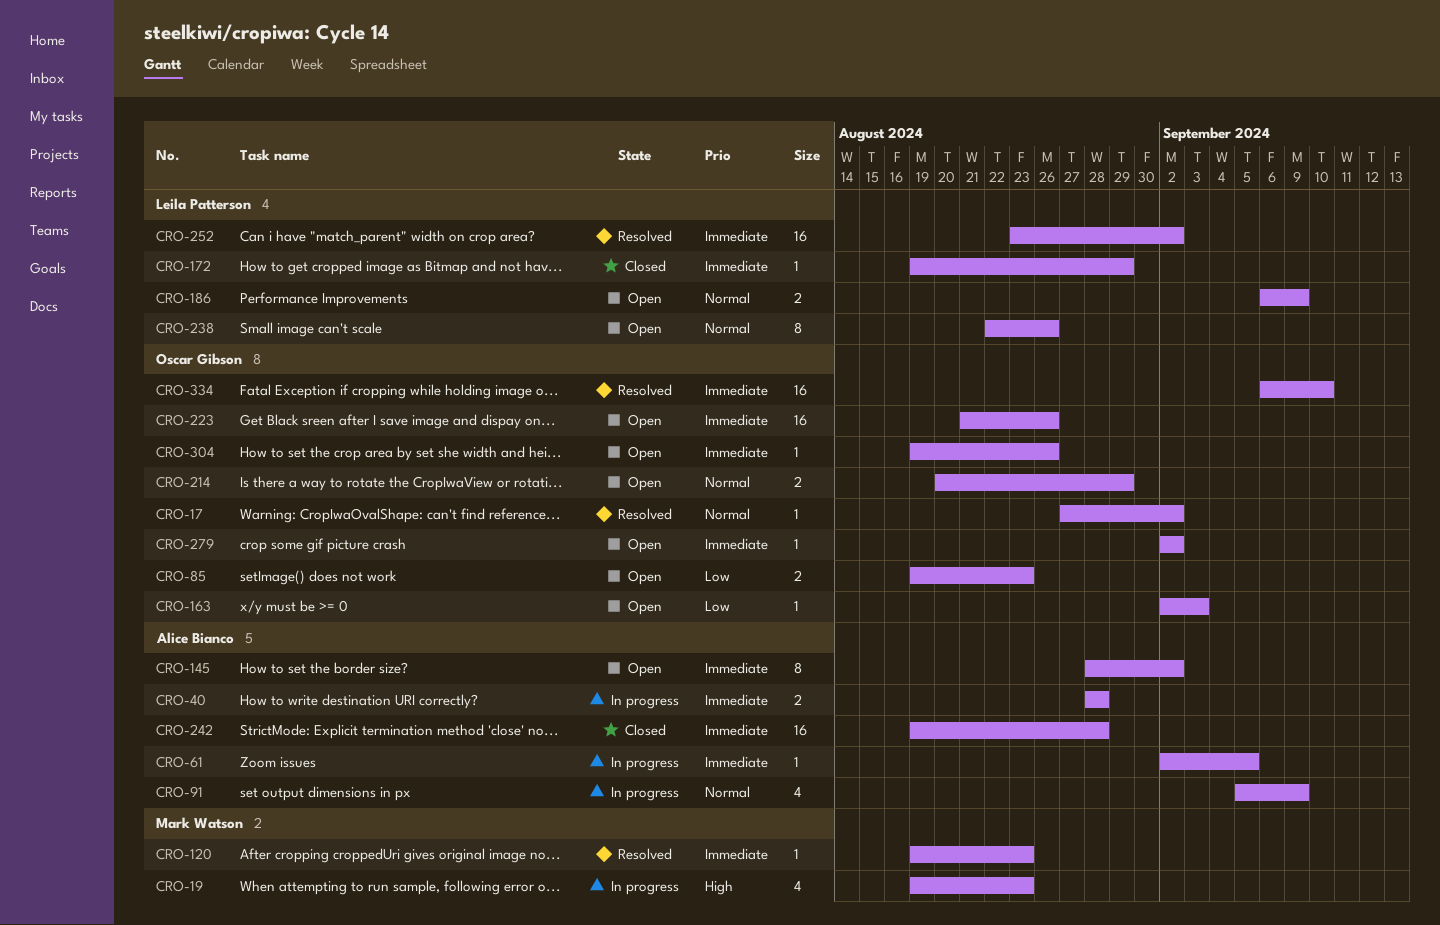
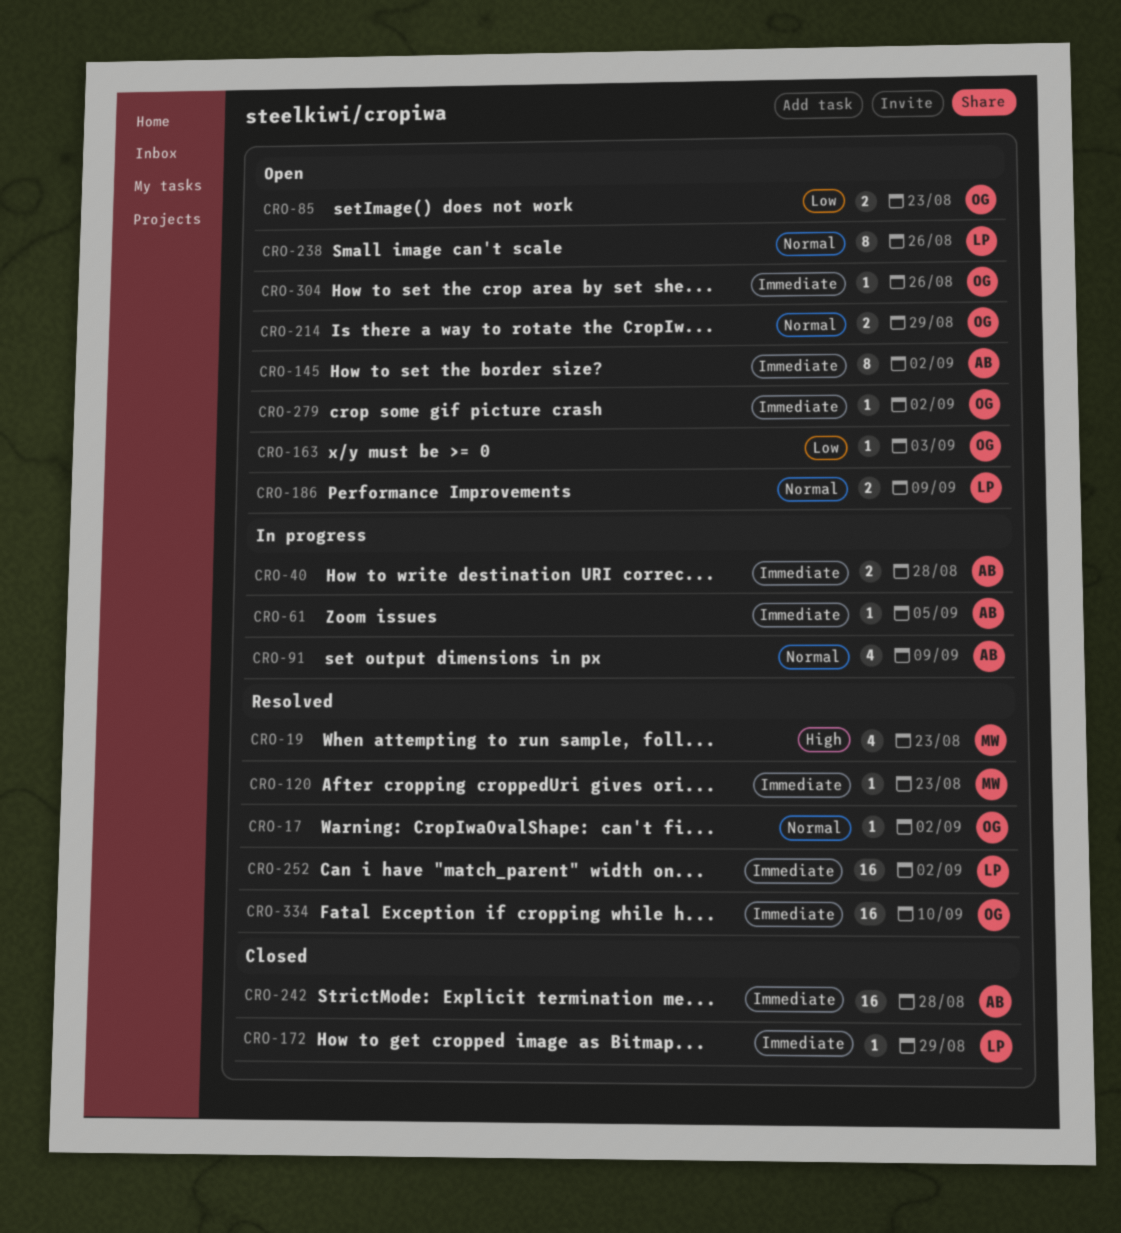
CRO-19, status: In progress -> Resolved
CRO-223: present -> none

